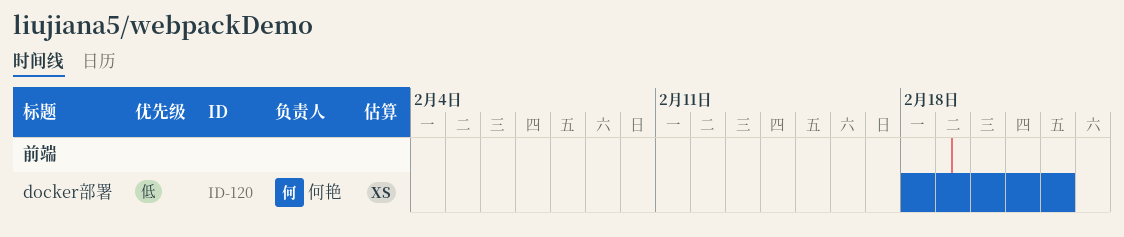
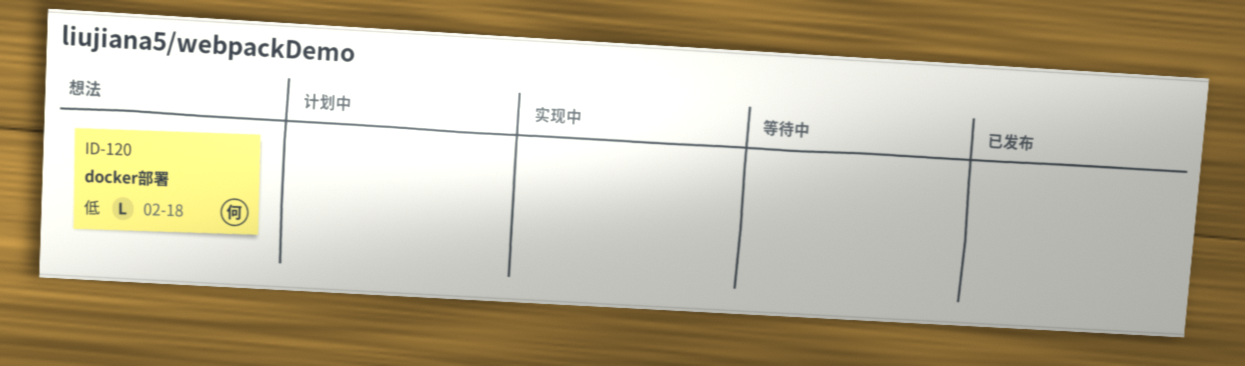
ID-120, estimate: XS -> L
ID-120, due: Feb 22 -> Feb 18

